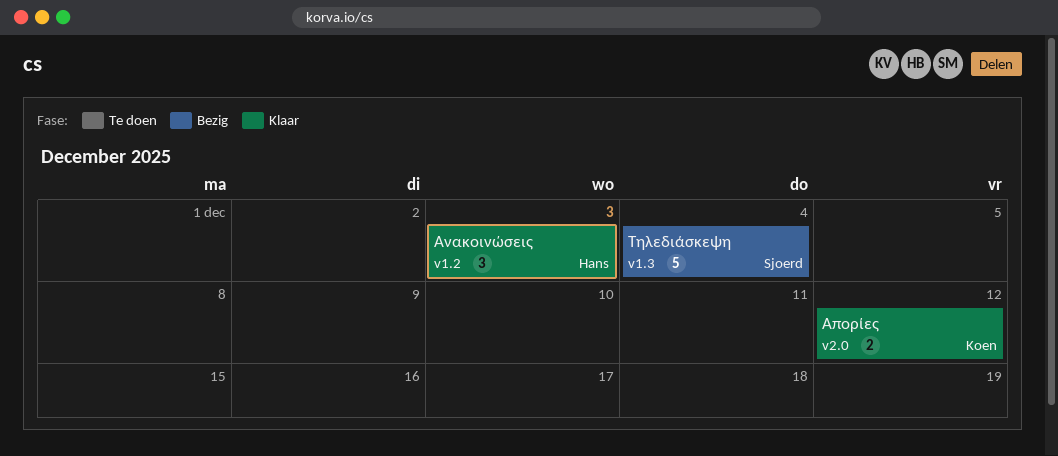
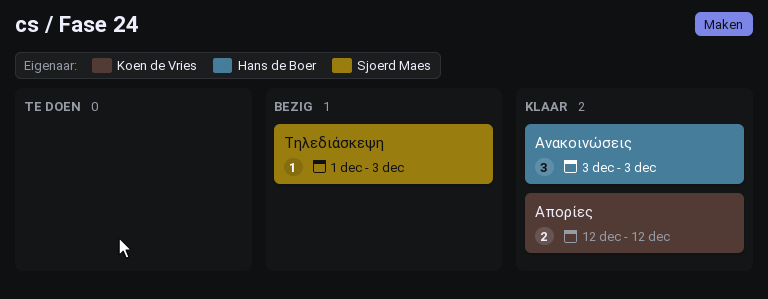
Τηλεδιάσκεψη, estimate: 5 -> 1
Τηλεδιάσκεψη, due: Dec 4 -> Dec 3

